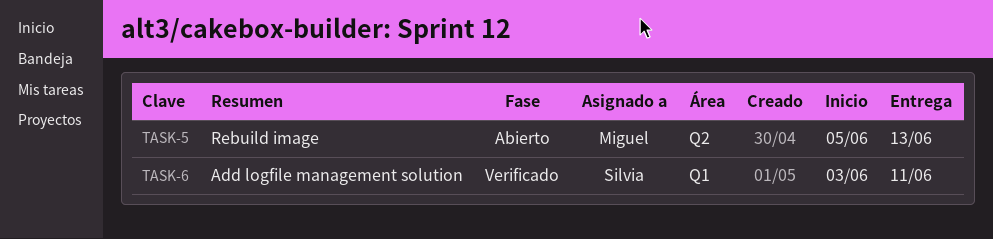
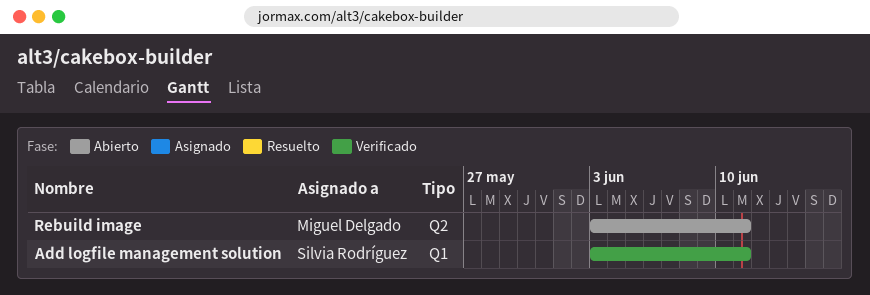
Rebuild image, start: Jun 5 -> Jun 3
Rebuild image, due: Jun 13 -> Jun 11

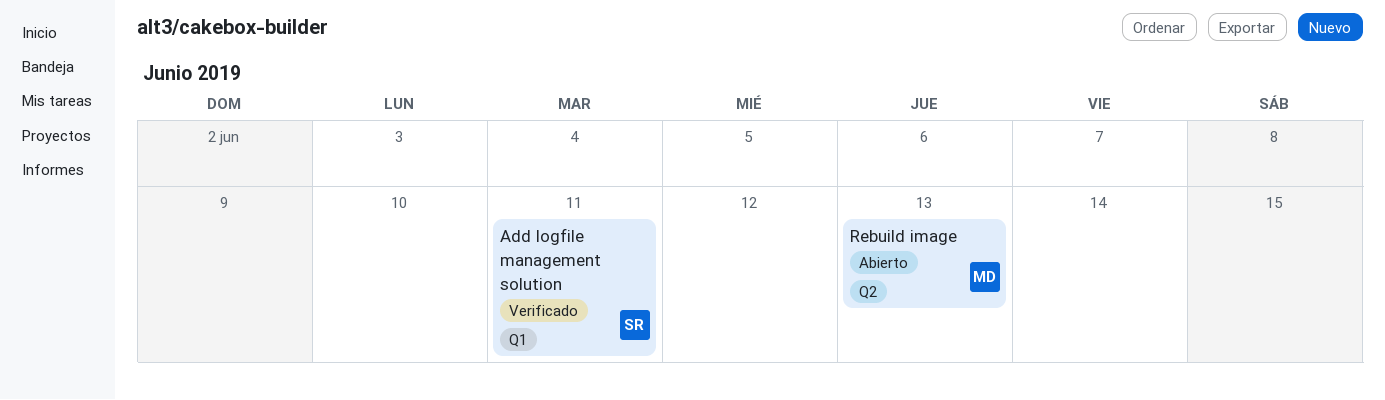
Rebuild image, due: Jun 11 -> Jun 13

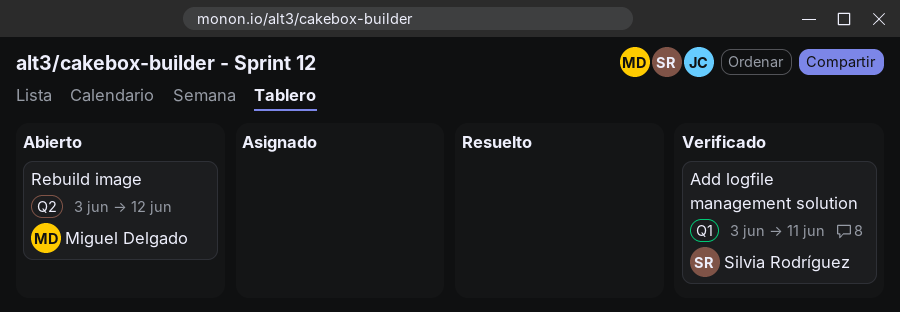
Rebuild image, due: Jun 13 -> Jun 12

